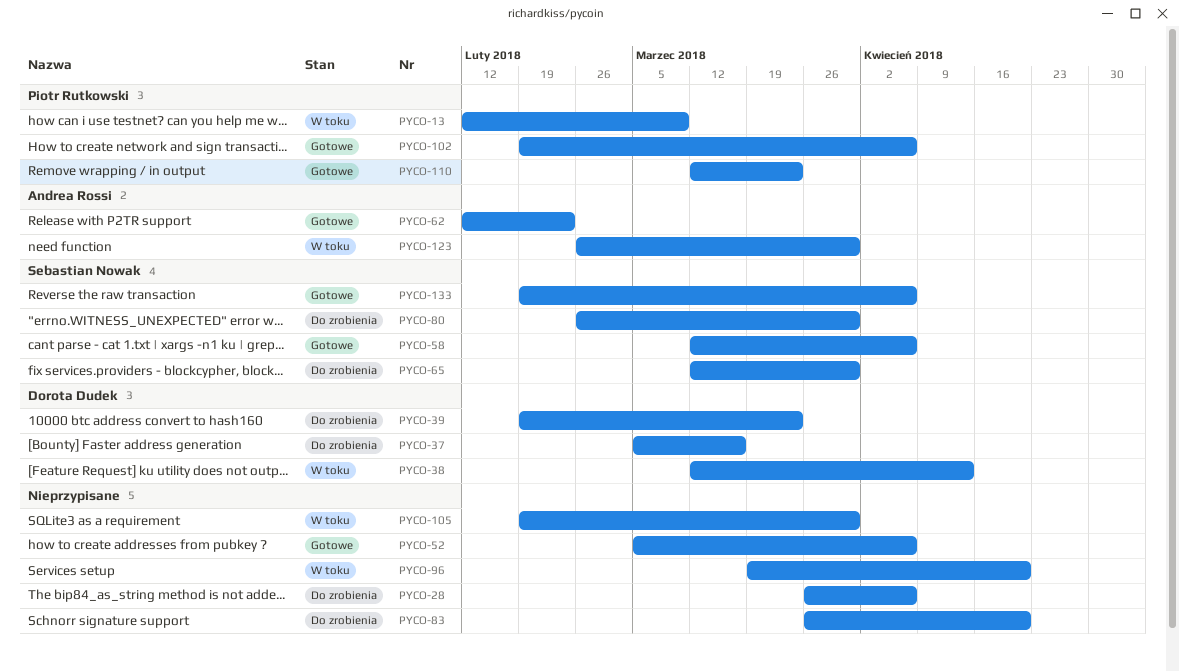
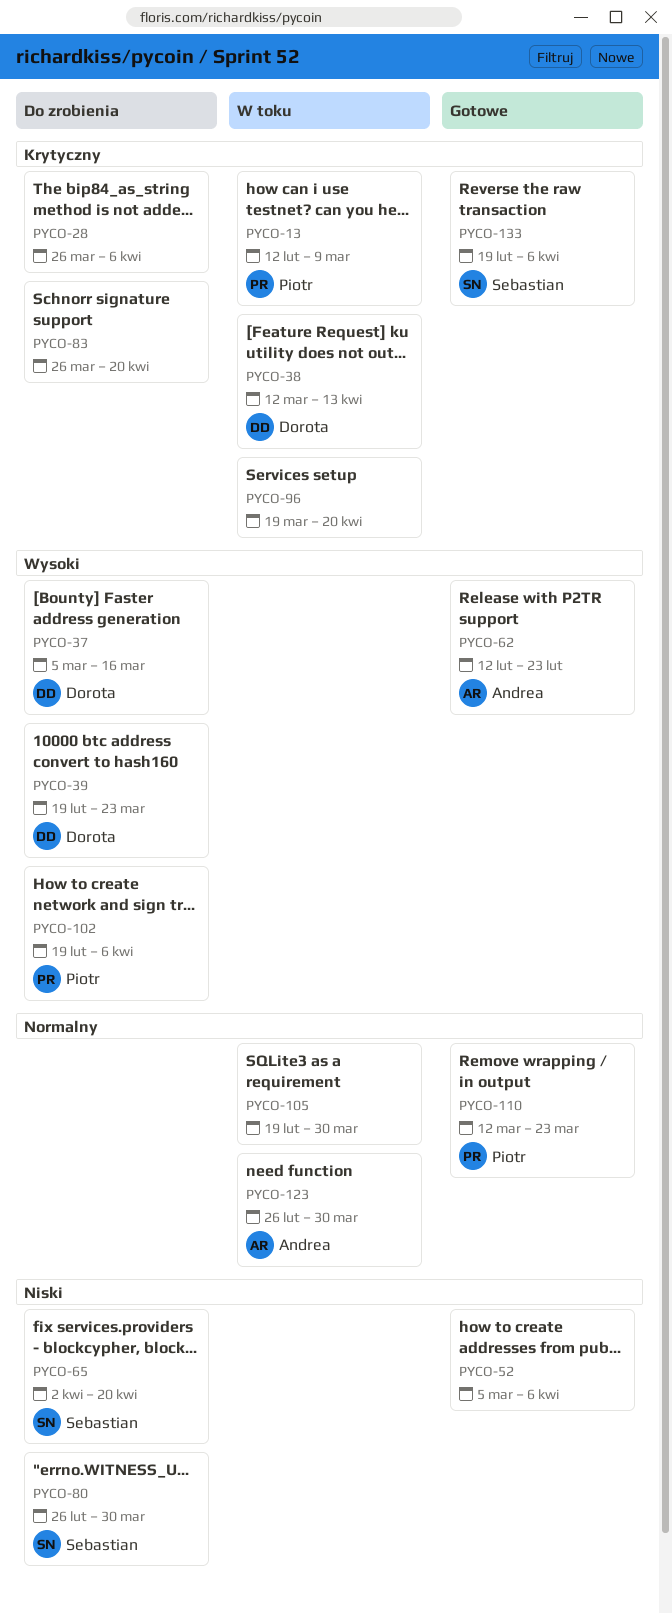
PYCO-58: present -> none
PYCO-65, start: Mar 12 -> Apr 2
PYCO-65, due: Mar 30 -> Apr 20
PYCO-102, status: Gotowe -> Do zrobienia

